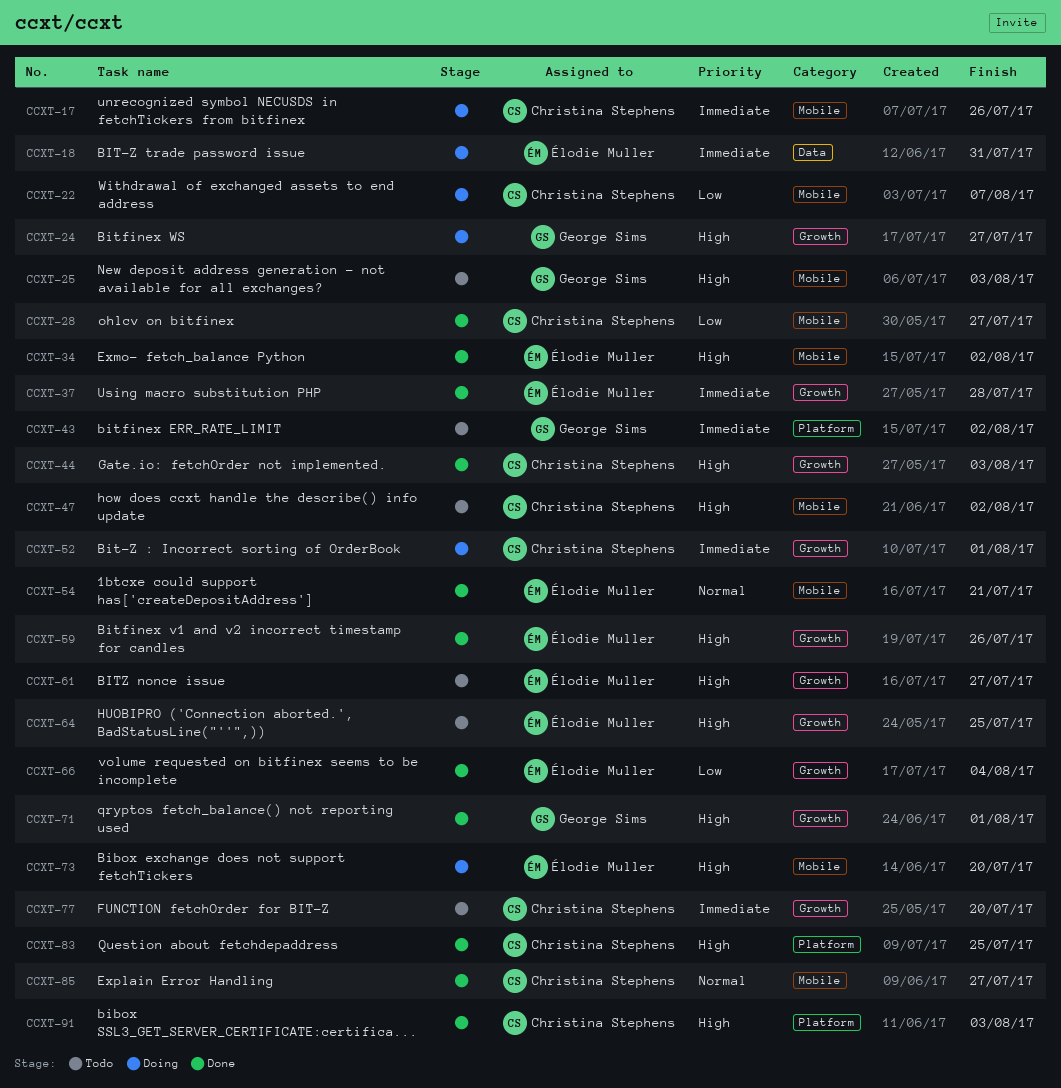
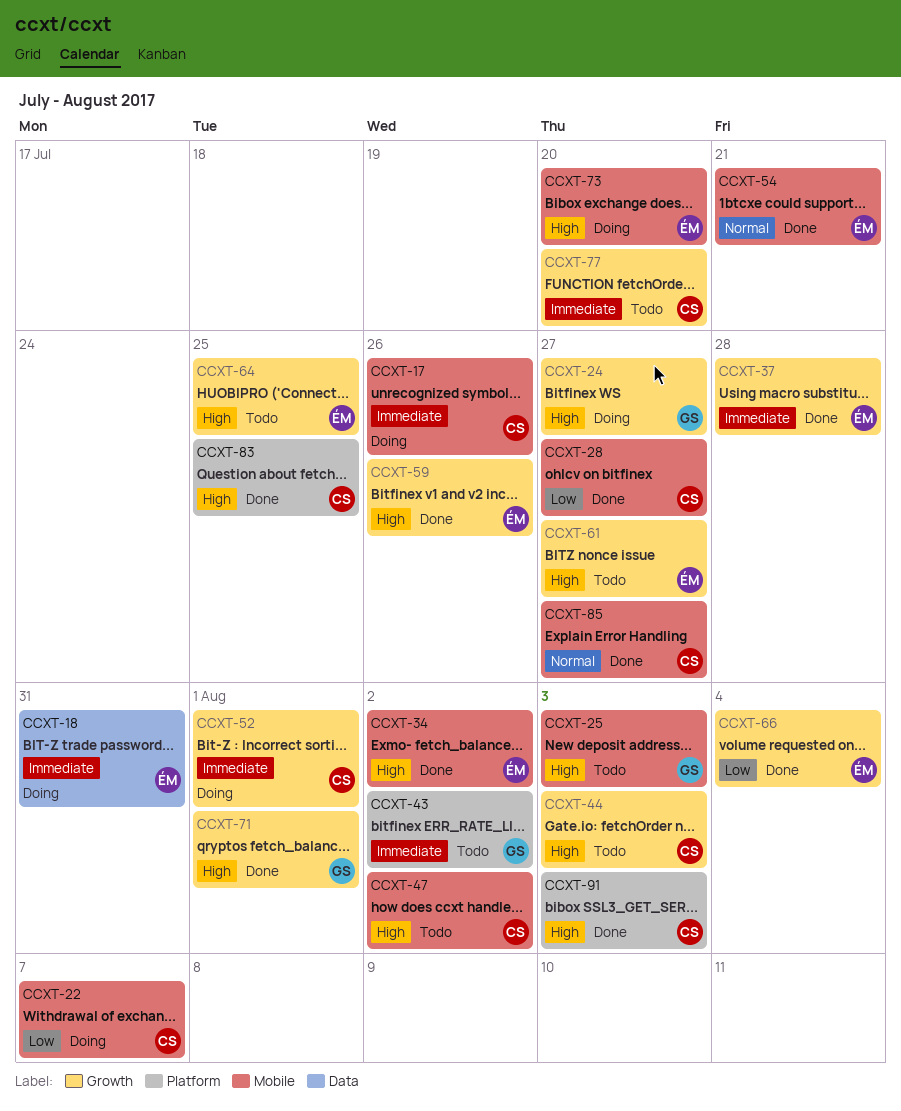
CCXT-44, status: Done -> Todo

